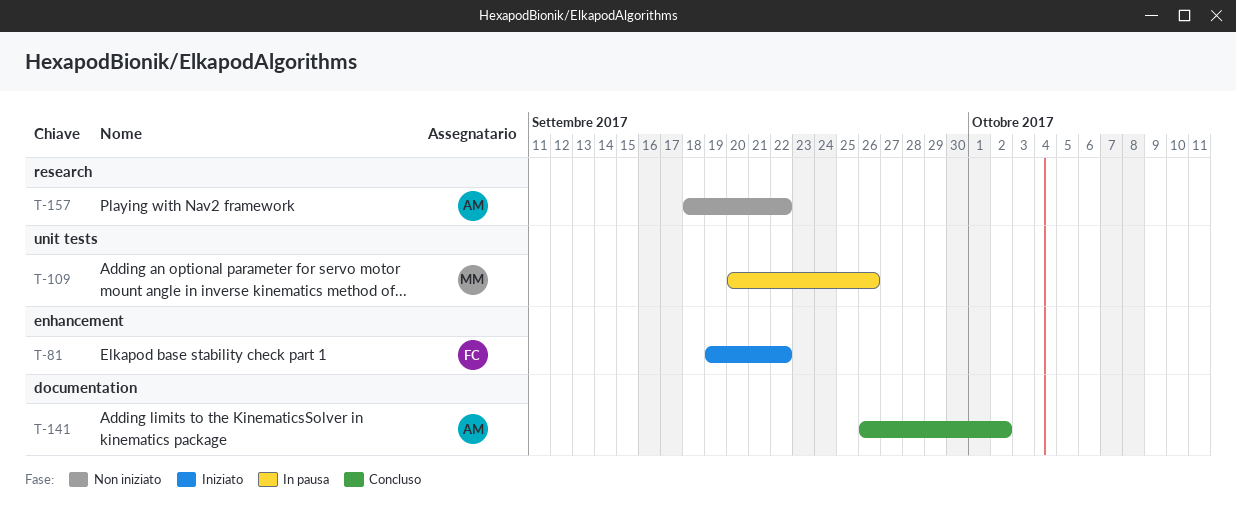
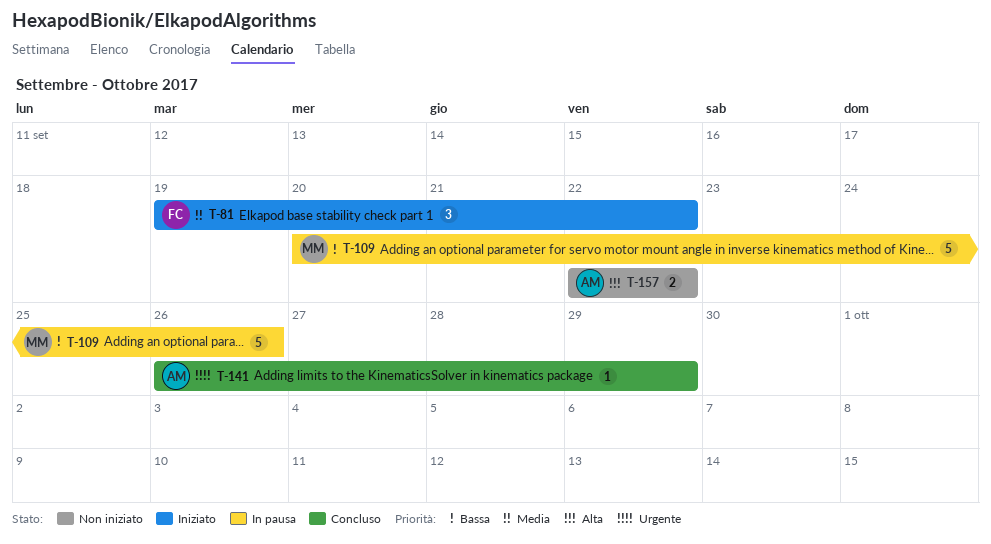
T-141, due: Oct 2 -> Sep 29
T-157, start: Sep 18 -> Sep 22

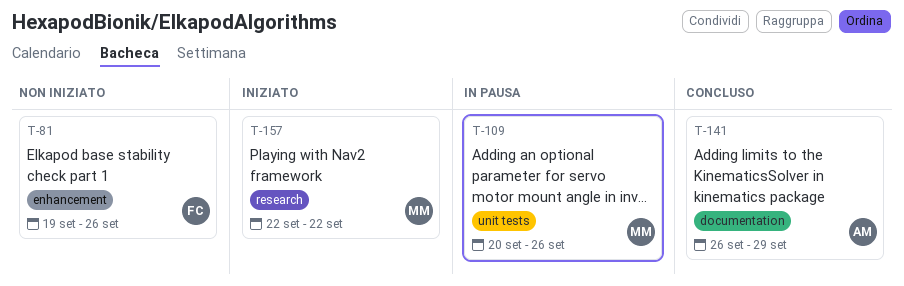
T-81, status: Iniziato -> Non iniziato
T-81, due: Sep 22 -> Sep 26
T-157, status: Non iniziato -> Iniziato
T-157, owner: AM -> MM

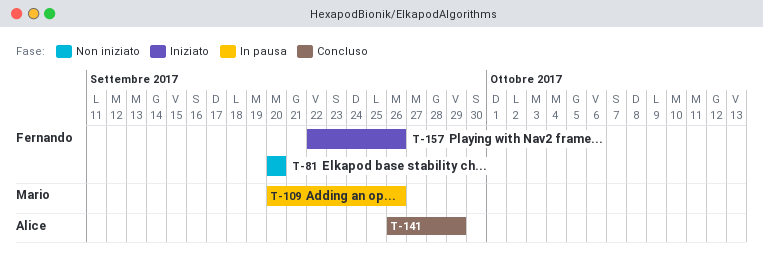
T-81, start: Sep 19 -> Sep 20
T-81, due: Sep 26 -> Sep 20
T-157, owner: Mario -> Fernando
T-157, due: Sep 22 -> Sep 26

